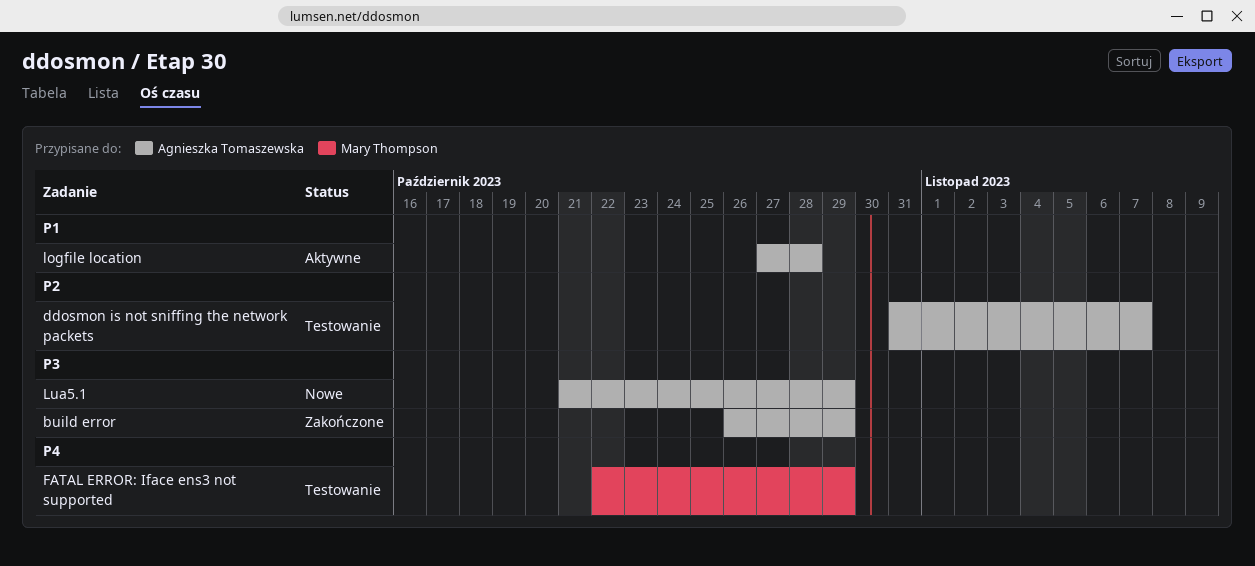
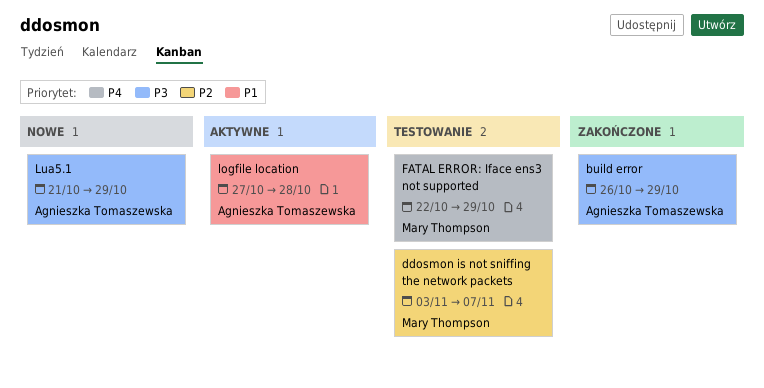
ddosmon is not sniffing the network packets, owner: Agnieszka Tomaszewska -> Mary Thompson
ddosmon is not sniffing the network packets, start: Oct 31 -> Nov 3

